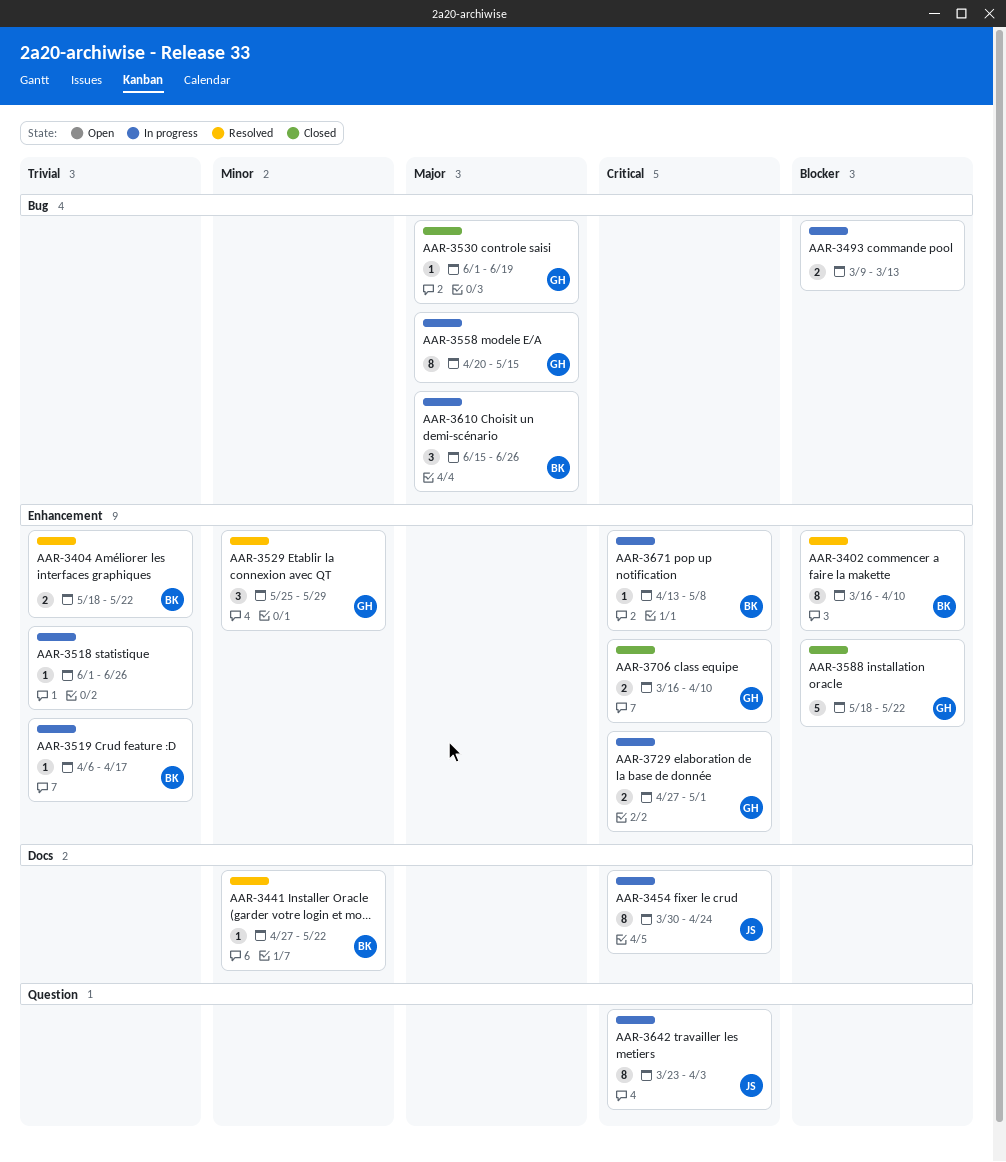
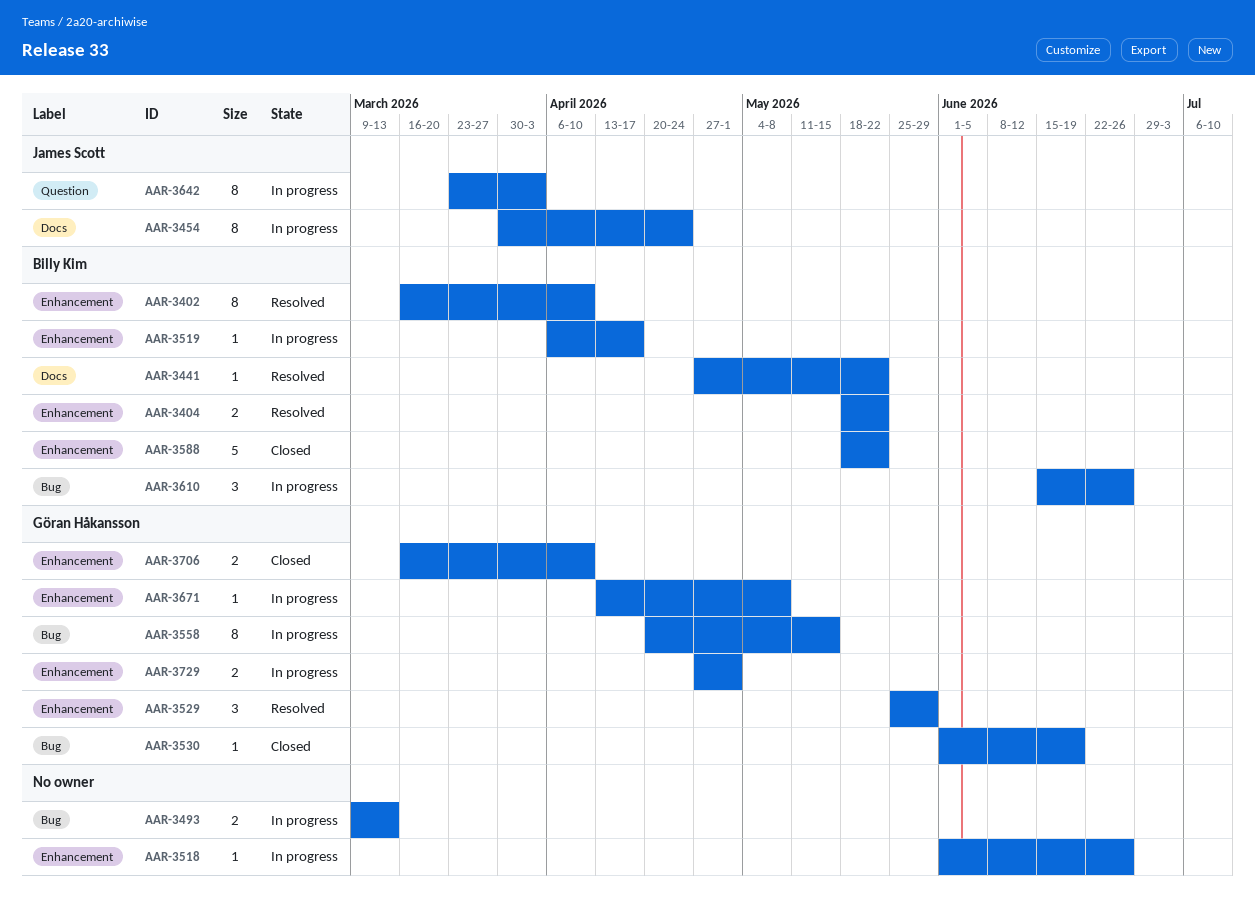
AAR-3588, owner: Göran Håkansson -> Billy Kim
AAR-3671, owner: Billy Kim -> Göran Håkansson

